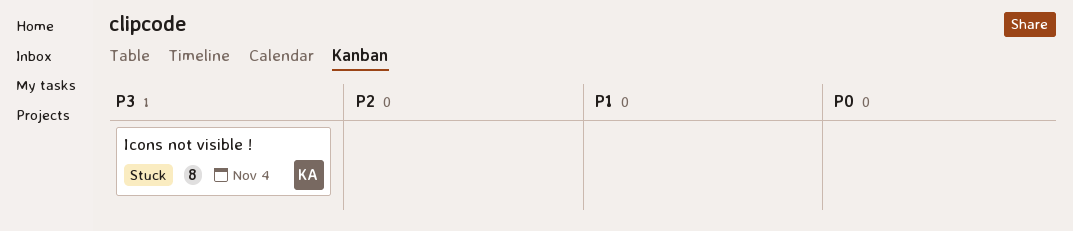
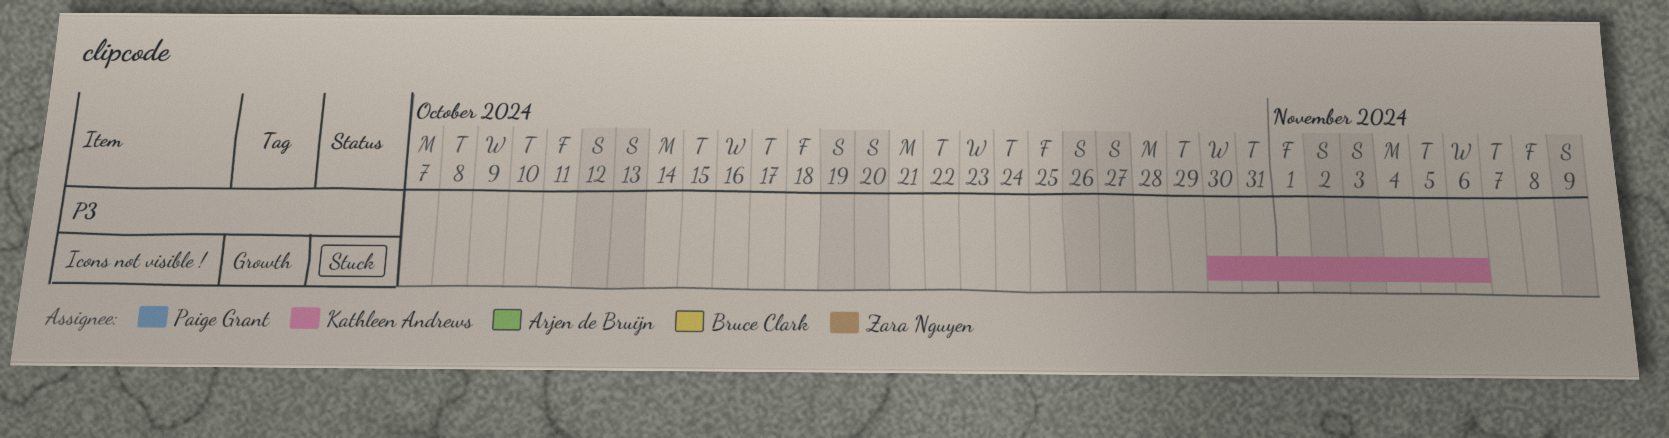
Icons not visible !, due: Nov 4 -> Nov 6

